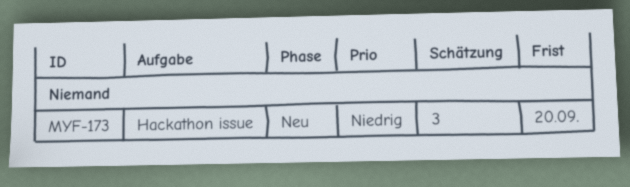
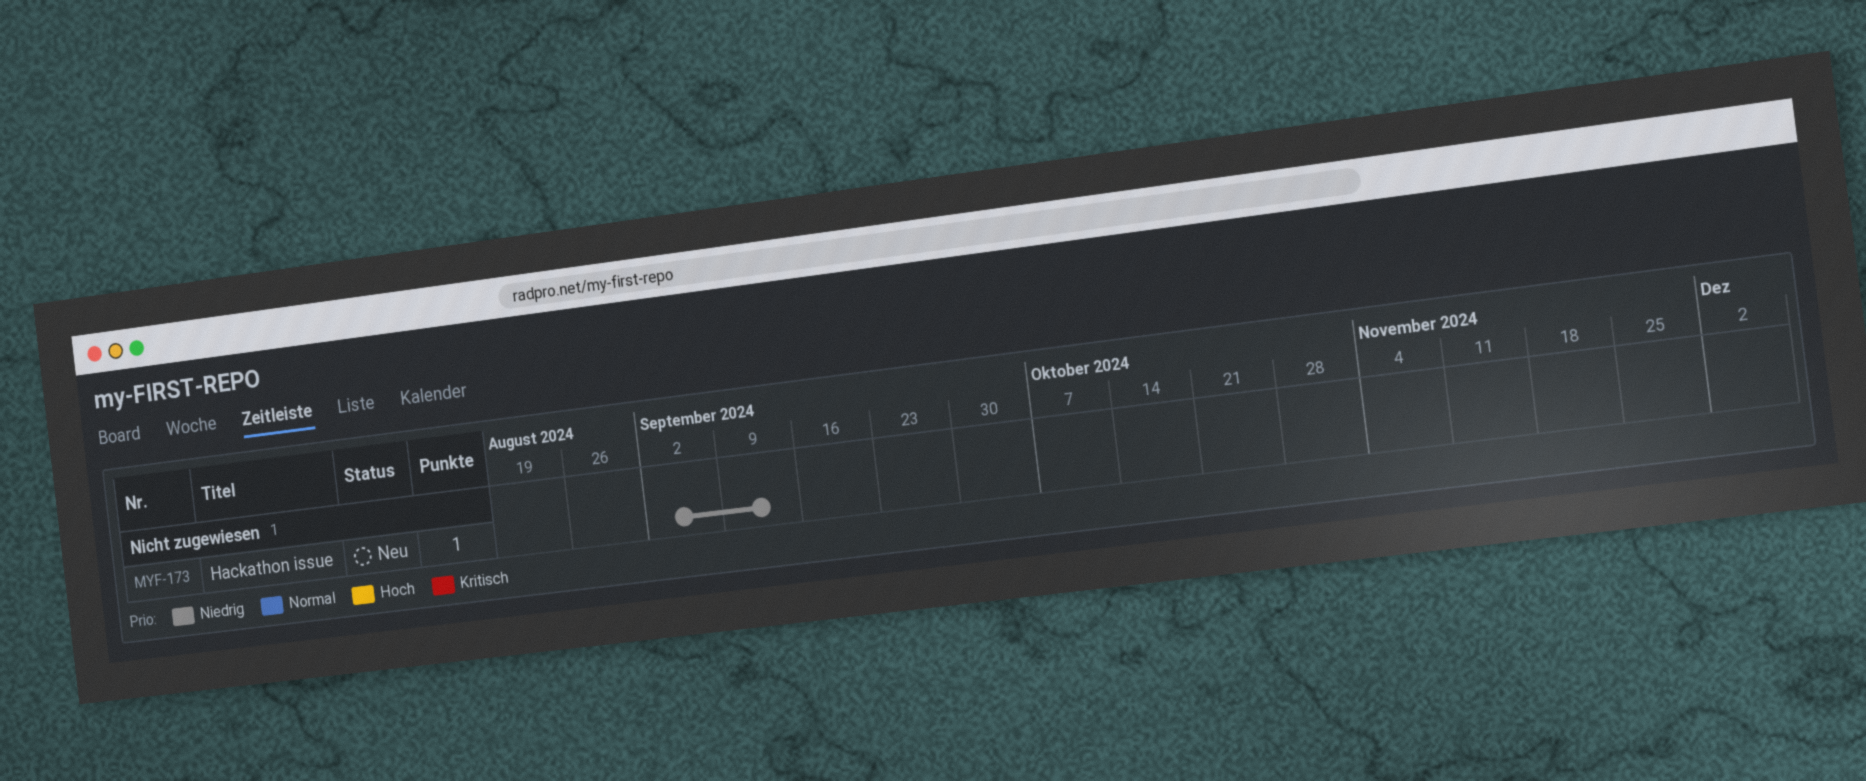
MYF-173, estimate: 3 -> 1
MYF-173, due: Sep 20 -> Sep 13

